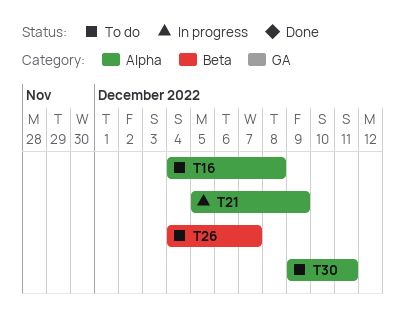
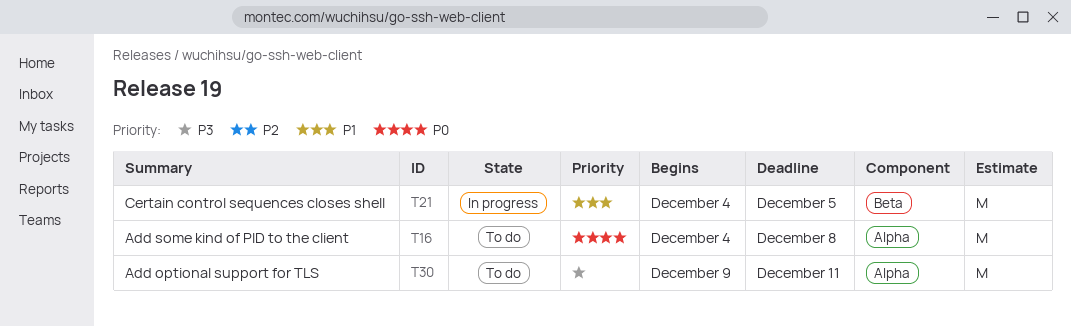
T21, label: Alpha -> Beta
T21, start: Dec 5 -> Dec 4
T21, due: Dec 9 -> Dec 5
T26: present -> none

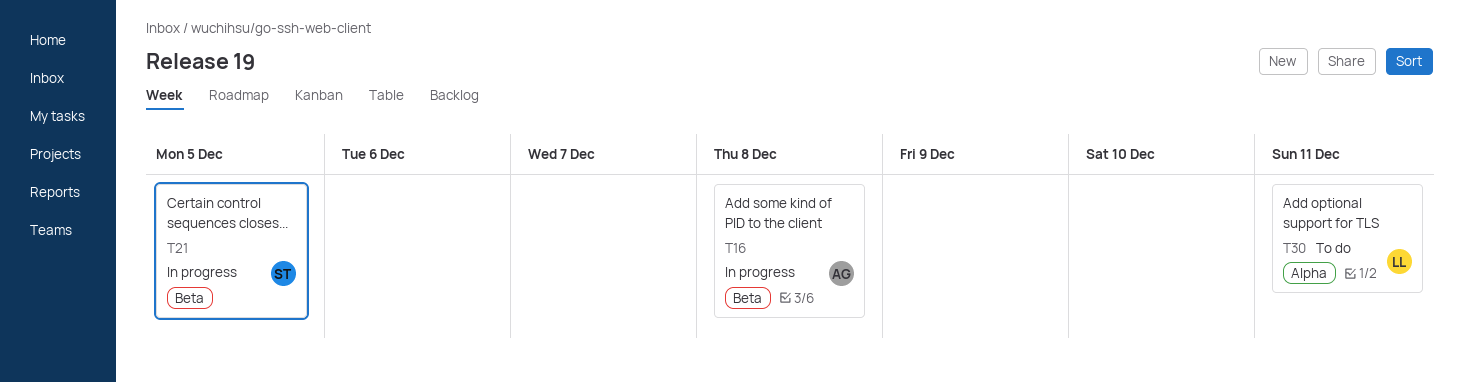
T16, status: To do -> In progress
T16, label: Alpha -> Beta

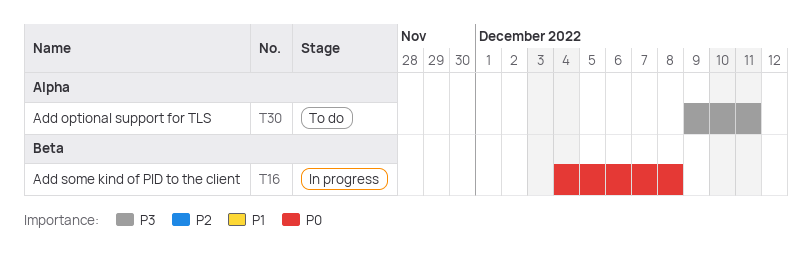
T21: present -> none

